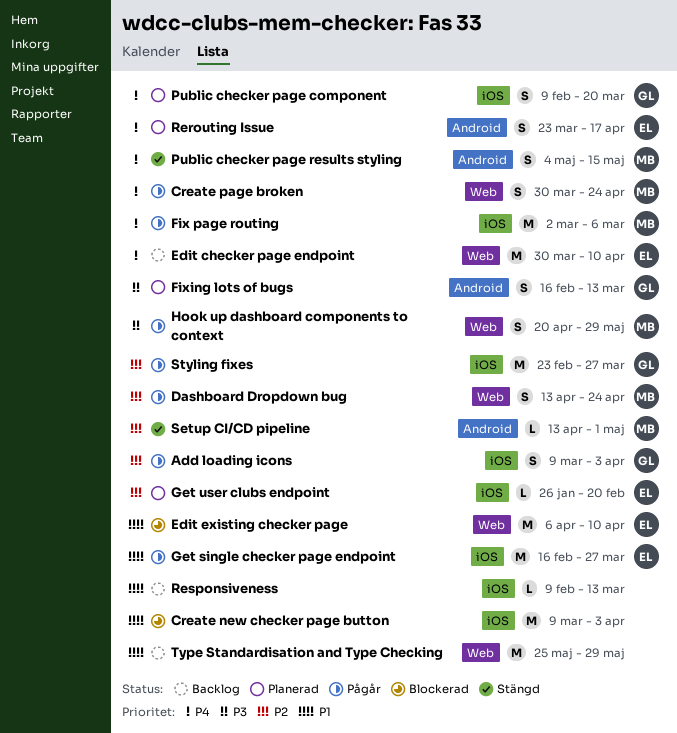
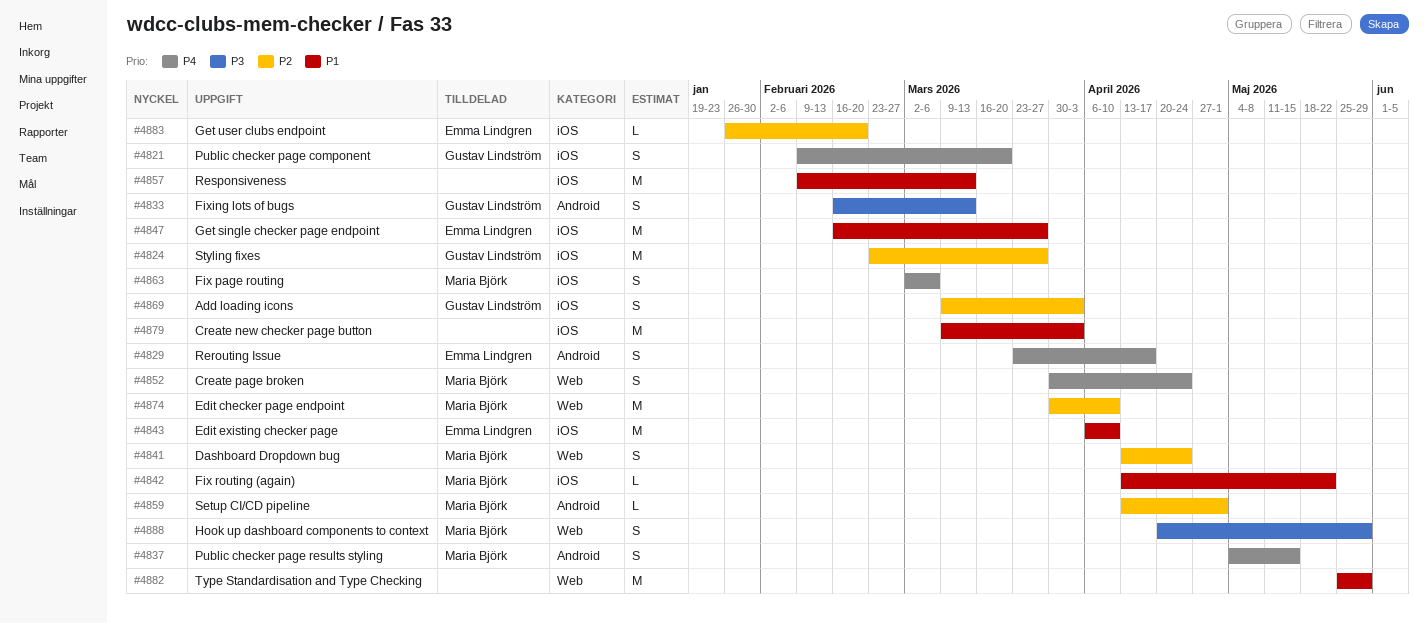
Edit checker page endpoint, owner: Emma Lindgren -> Maria Björk
Edit checker page endpoint, priority: P4 -> P2
Edit existing checker page, label: Web -> iOS
Fix page routing, estimate: M -> S
Fix routing (again): none -> present
Responsiveness, estimate: L -> M

